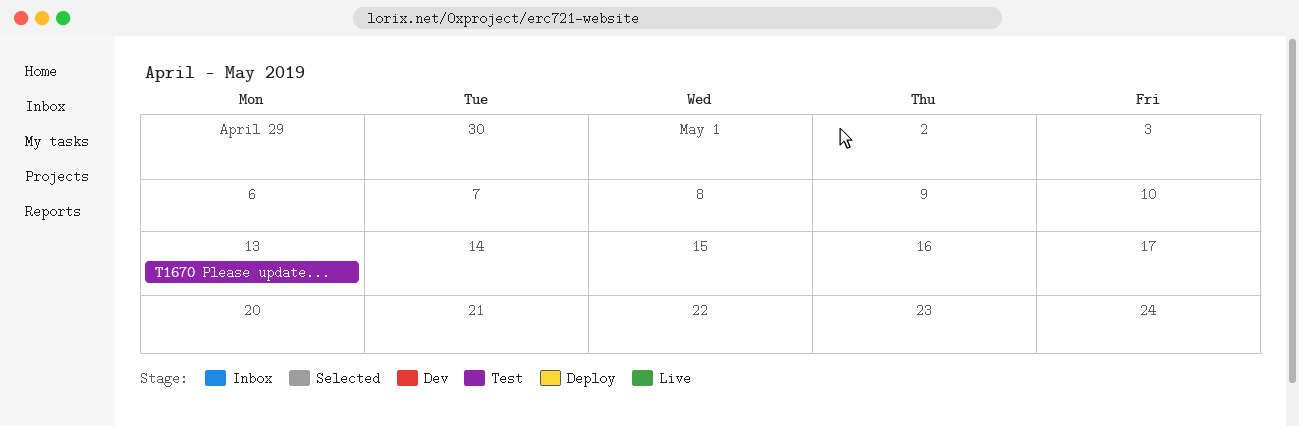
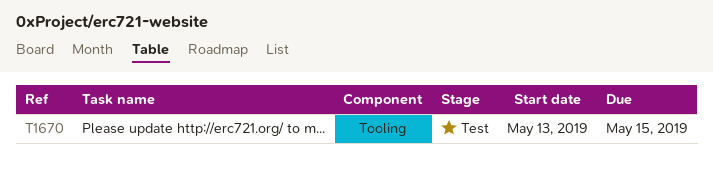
T1670, due: May 13 -> May 15

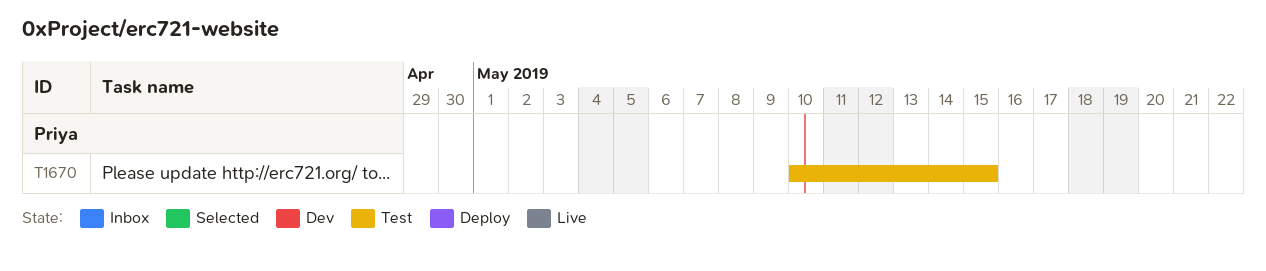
T1670, start: May 13 -> May 10

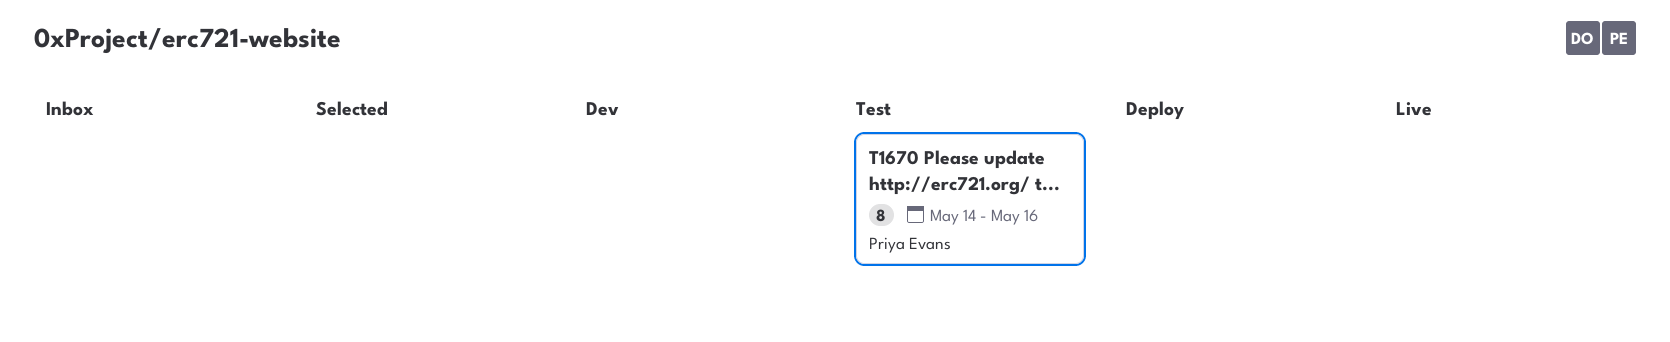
T1670, start: May 10 -> May 14
T1670, due: May 15 -> May 16

